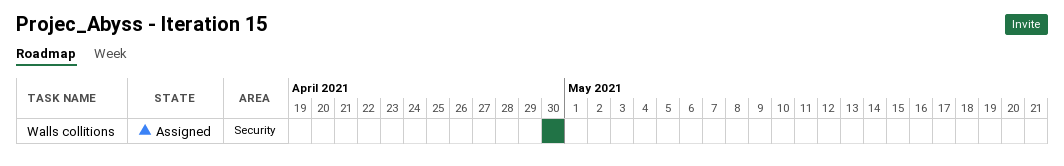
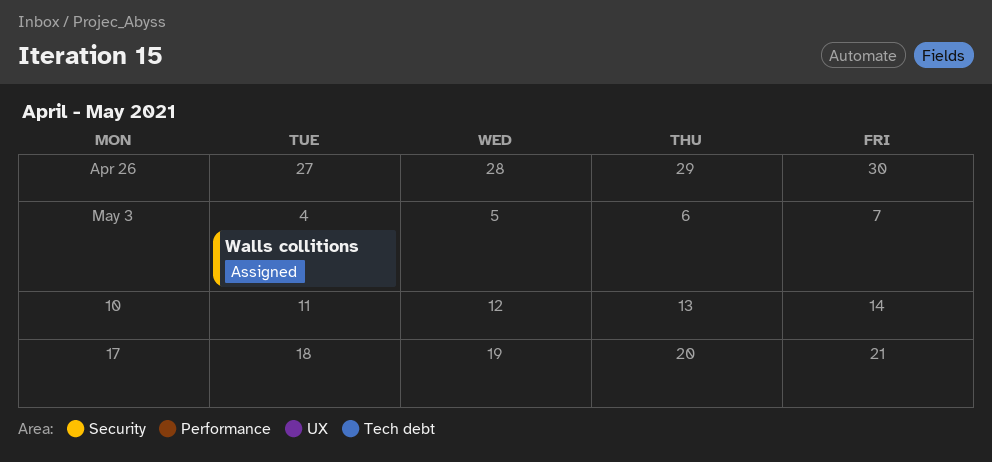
Walls collitions, due: Apr 30 -> May 4

